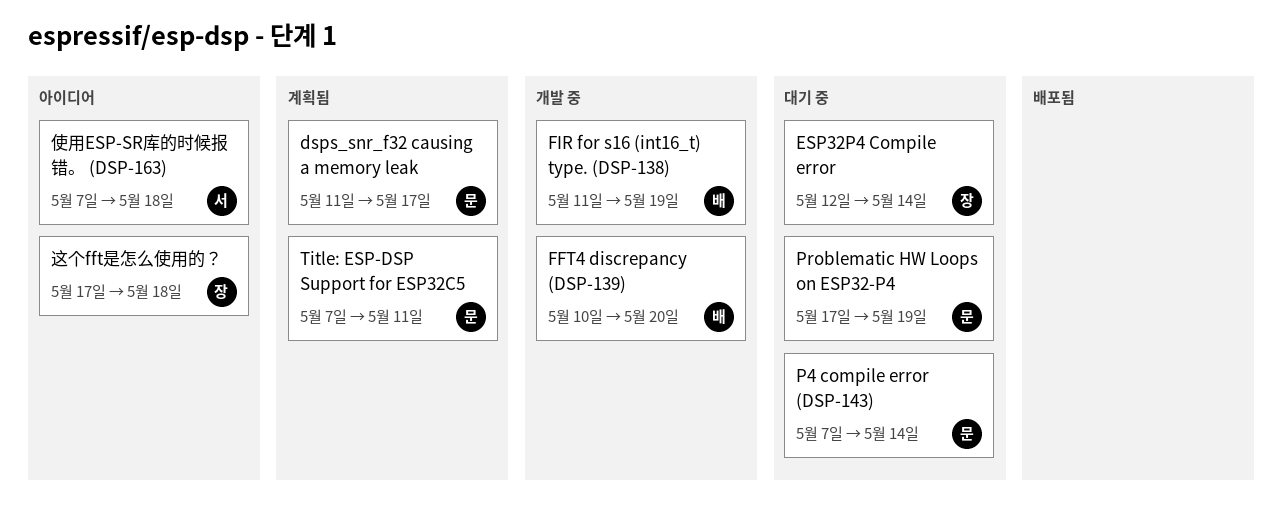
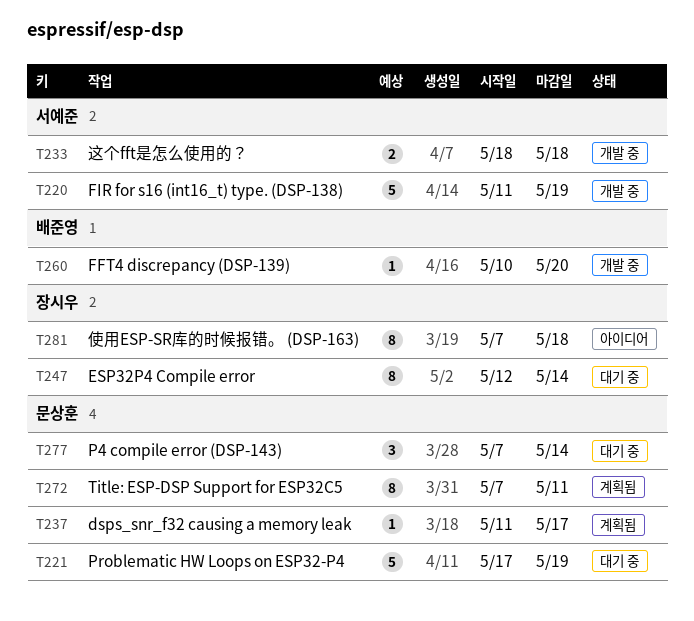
FIR for s16 (int16_t) type. (DSP-138), owner: 배준영 -> 서예준
使用ESP-SR库的时候报错。 (DSP-163), owner: 서예준 -> 장시우
这个fft是怎么使用的？, status: 아이디어 -> 개발 중
这个fft是怎么使用的？, owner: 장시우 -> 서예준
这个fft是怎么使用的？, start: May 17 -> May 18

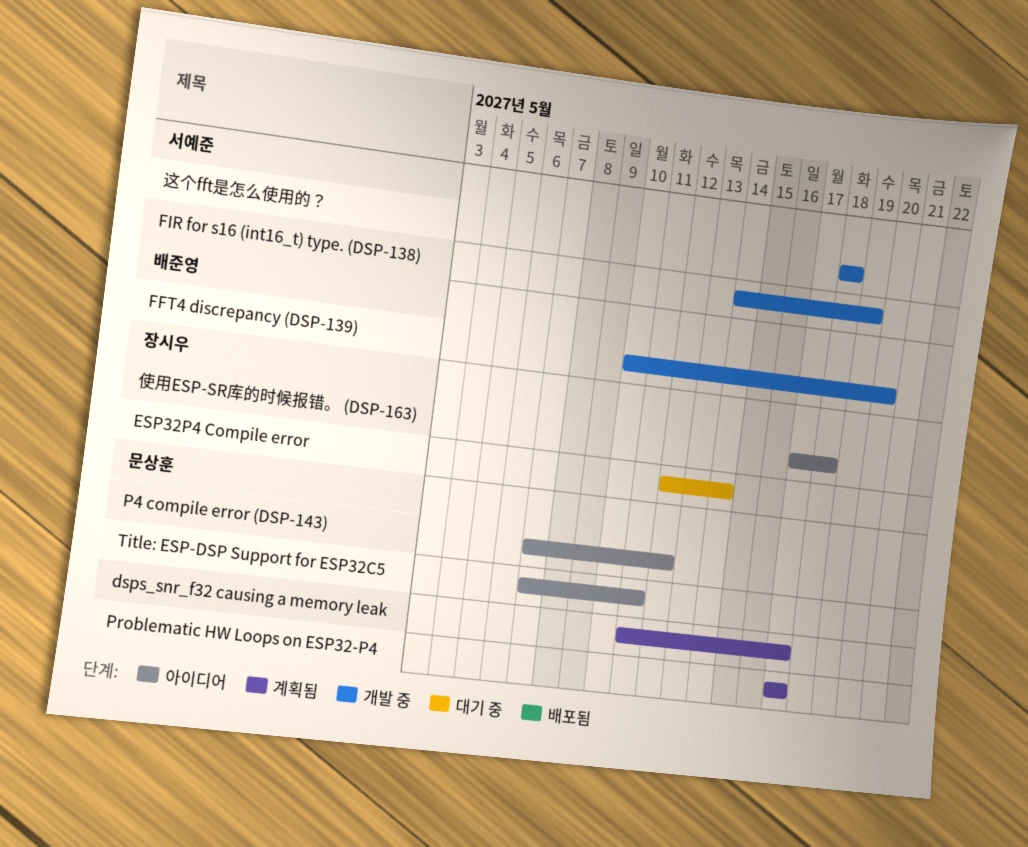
FIR for s16 (int16_t) type. (DSP-138), start: May 11 -> May 14
P4 compile error (DSP-143), status: 대기 중 -> 아이디어
P4 compile error (DSP-143), due: May 14 -> May 12
Problematic HW Loops on ESP32-P4, status: 대기 중 -> 계획됨
Problematic HW Loops on ESP32-P4, due: May 19 -> May 17
Title: ESP-DSP Support for ESP32C5, status: 계획됨 -> 아이디어
使用ESP-SR库的时候报错。 (DSP-163), start: May 7 -> May 17

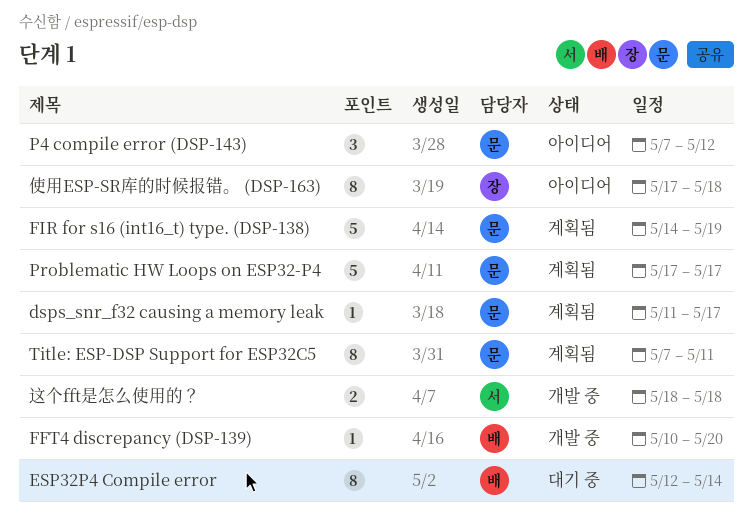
ESP32P4 Compile error, owner: 장시우 -> 배준영
FIR for s16 (int16_t) type. (DSP-138), status: 개발 중 -> 계획됨
FIR for s16 (int16_t) type. (DSP-138), owner: 서예준 -> 문상훈
Title: ESP-DSP Support for ESP32C5, status: 아이디어 -> 계획됨

